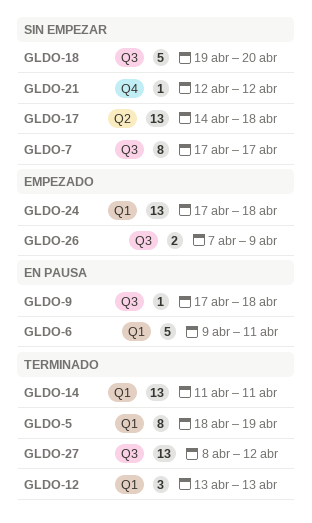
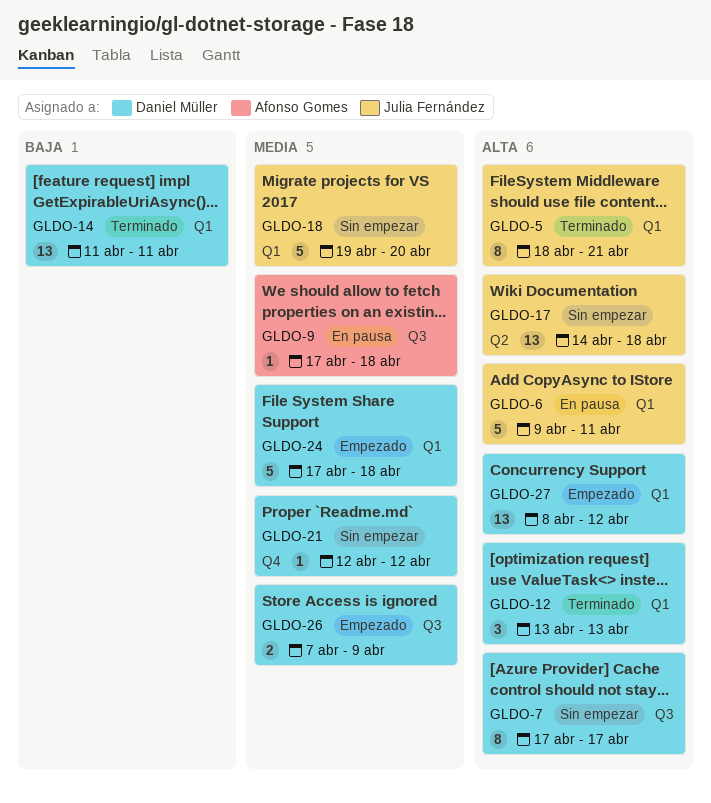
GLDO-5, due: Apr 19 -> Apr 21
GLDO-18, label: Q3 -> Q1
GLDO-24, estimate: 13 -> 5
GLDO-27, status: Terminado -> Empezado
GLDO-27, label: Q3 -> Q1

